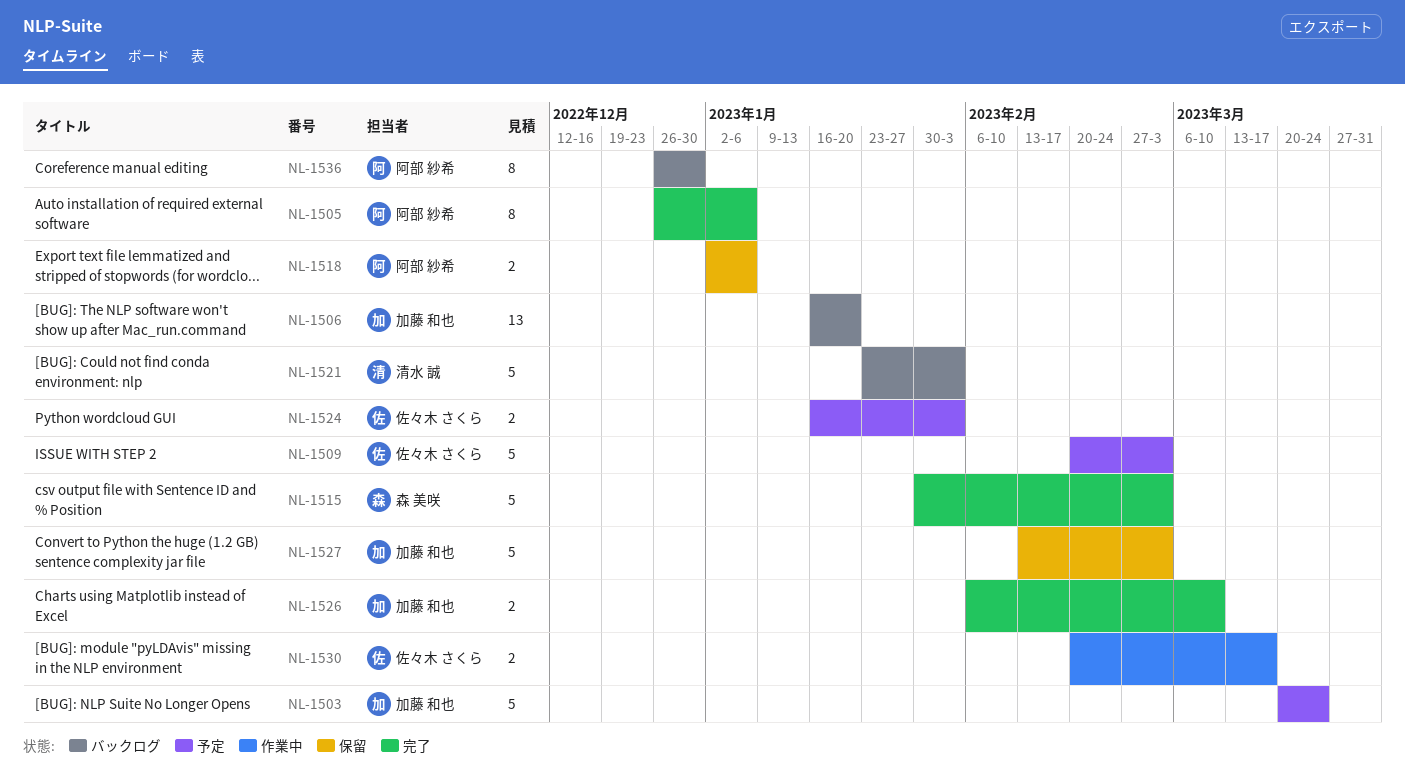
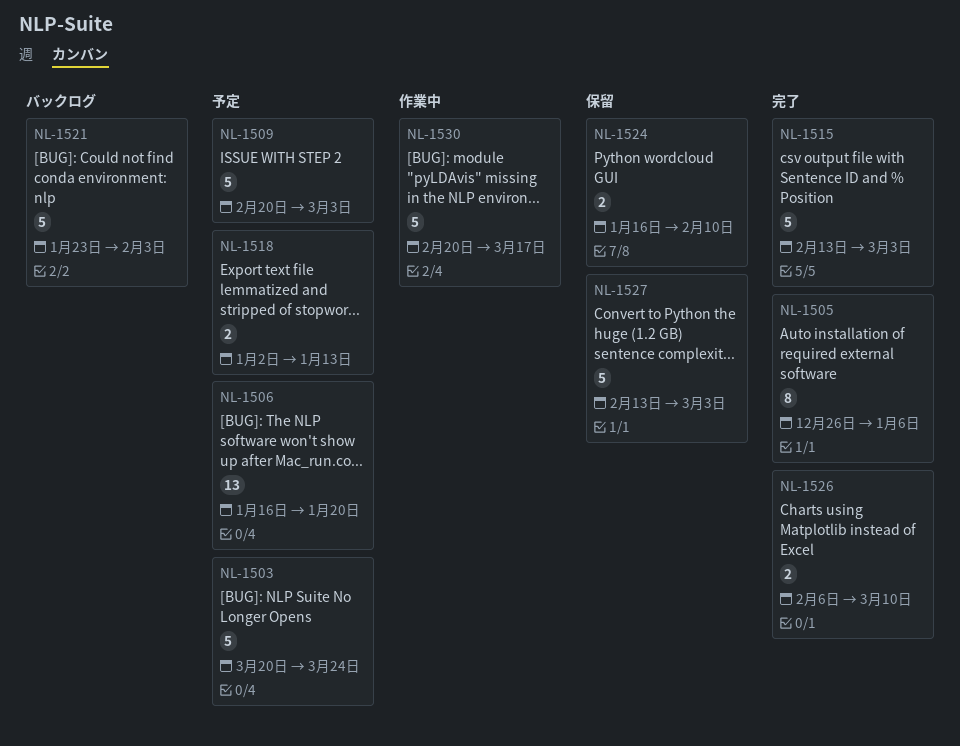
NL-1506, status: バックログ -> 予定
NL-1515, start: Jan 30 -> Feb 13
NL-1518, status: 保留 -> 予定
NL-1518, due: Jan 6 -> Jan 13
NL-1524, status: 予定 -> 保留
NL-1524, due: Feb 3 -> Feb 10
NL-1530, estimate: 2 -> 5
NL-1536: present -> none

